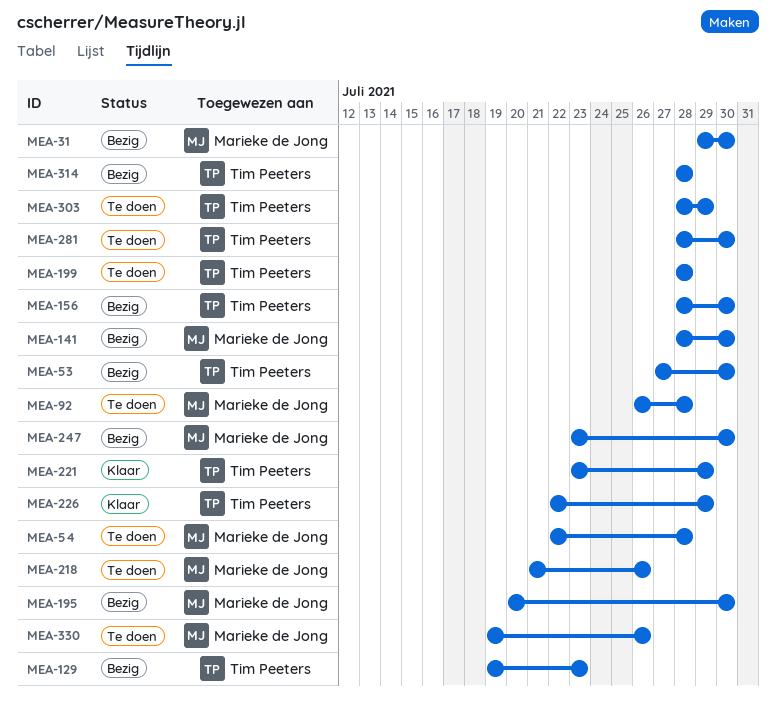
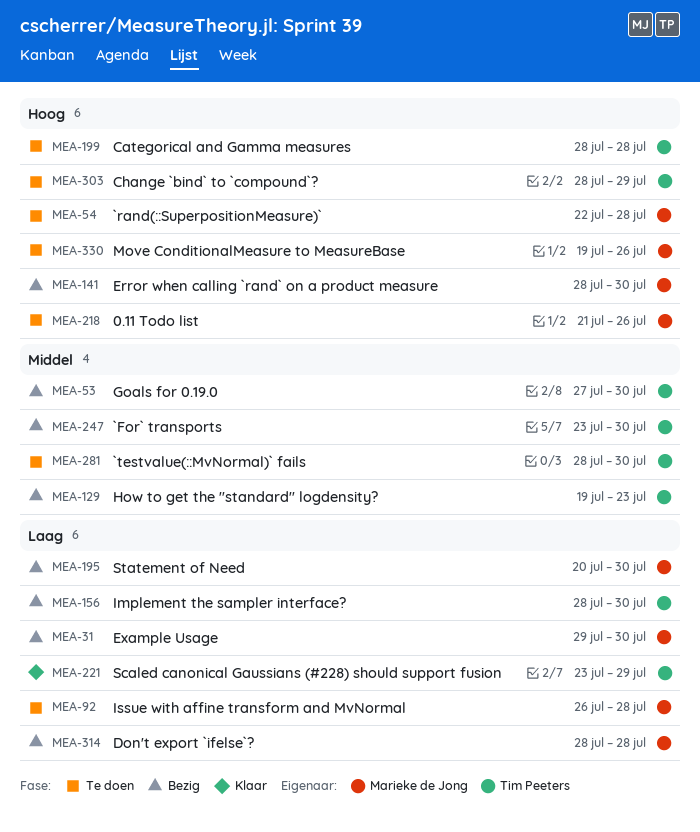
MEA-226: present -> none
MEA-247, owner: Marieke de Jong -> Tim Peeters
MEA-314, owner: Tim Peeters -> Marieke de Jong

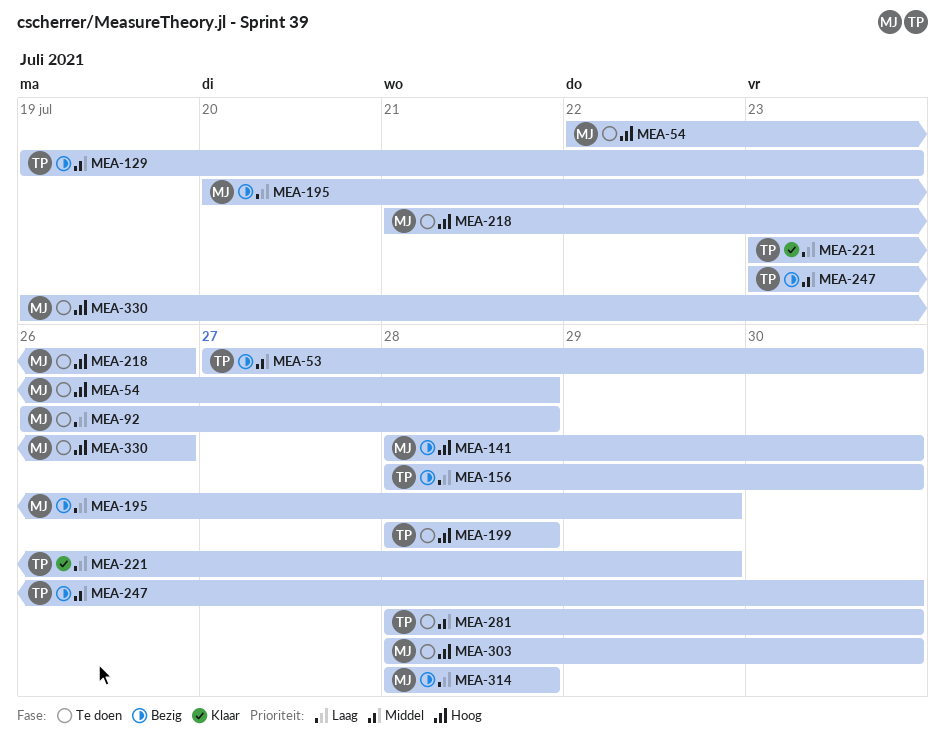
MEA-31: present -> none
MEA-195, due: Jul 30 -> Jul 29
MEA-303, owner: Tim Peeters -> Marieke de Jong
MEA-303, due: Jul 29 -> Jul 30

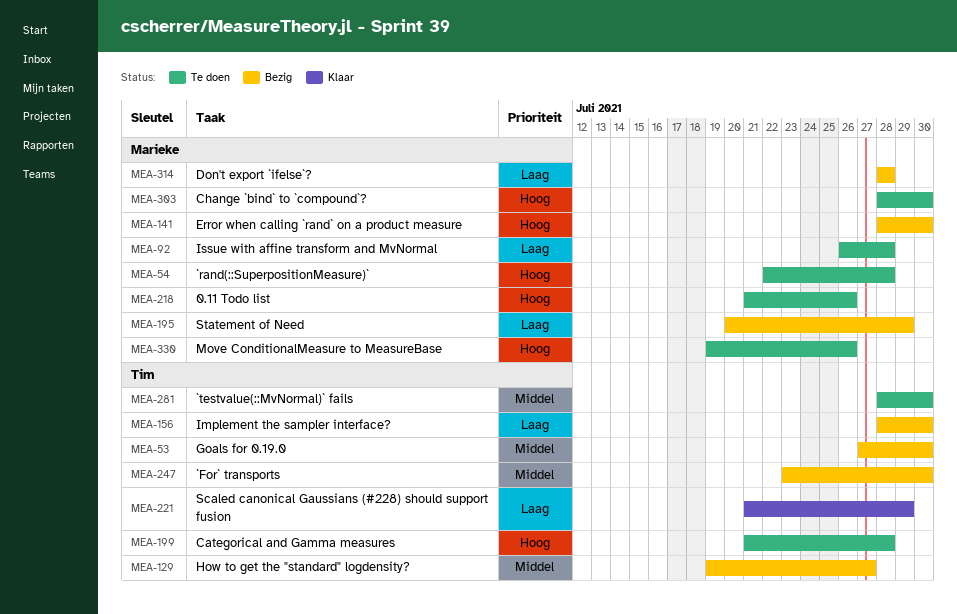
MEA-129, due: Jul 23 -> Jul 27
MEA-199, start: Jul 28 -> Jul 21
MEA-221, start: Jul 23 -> Jul 21

